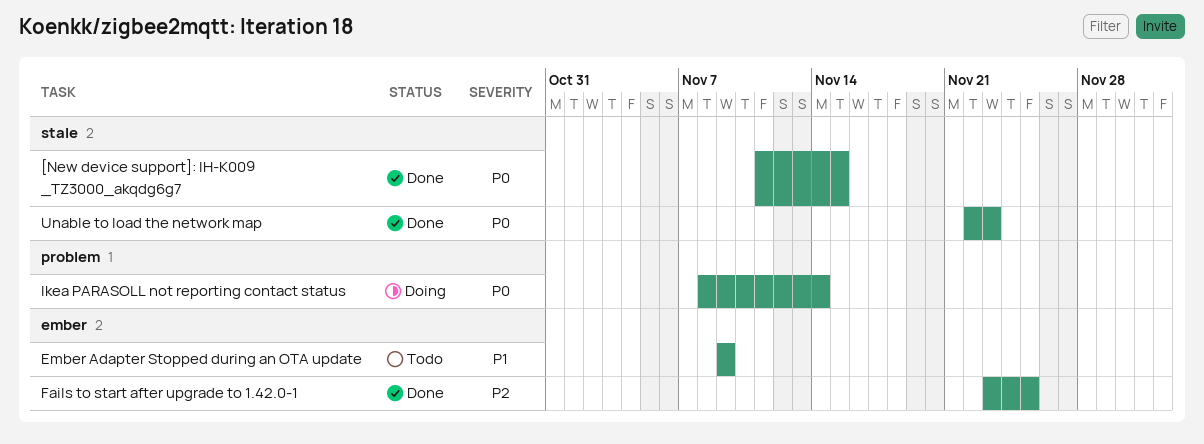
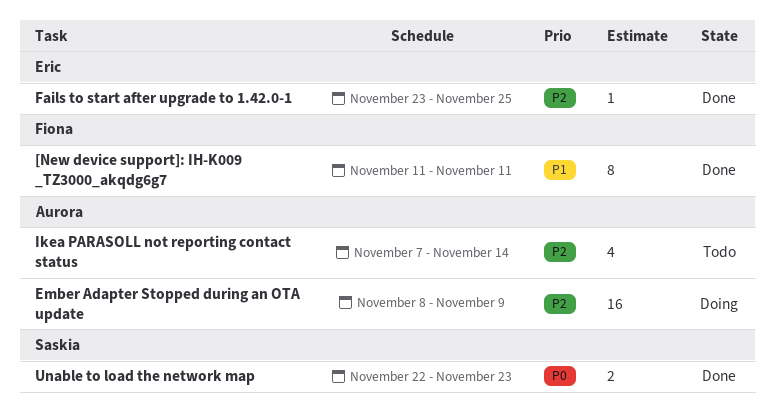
[New device support]: IH-K009 _TZ3000_akqdg6g7, priority: P0 -> P1
[New device support]: IH-K009 _TZ3000_akqdg6g7, due: Nov 15 -> Nov 11
Ember Adapter Stopped during an OTA update, status: Todo -> Doing
Ember Adapter Stopped during an OTA update, priority: P1 -> P2
Ember Adapter Stopped during an OTA update, start: Nov 9 -> Nov 8
Ikea PARASOLL not reporting contact status, status: Doing -> Todo
Ikea PARASOLL not reporting contact status, priority: P0 -> P2
Ikea PARASOLL not reporting contact status, start: Nov 8 -> Nov 7

